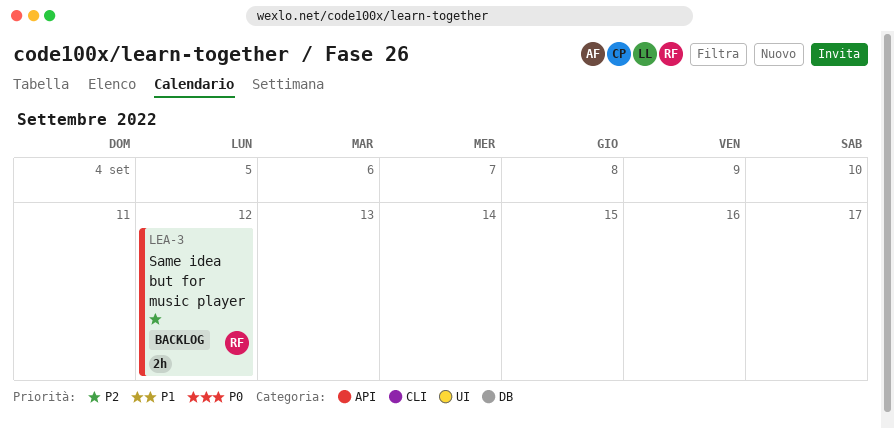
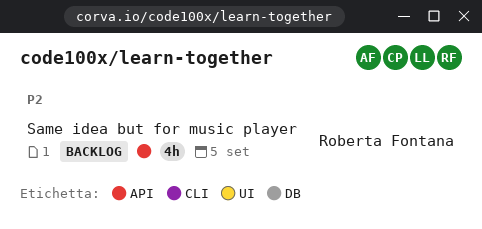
Same idea but for music player, estimate: 2h -> 4h
Same idea but for music player, due: Sep 12 -> Sep 5

